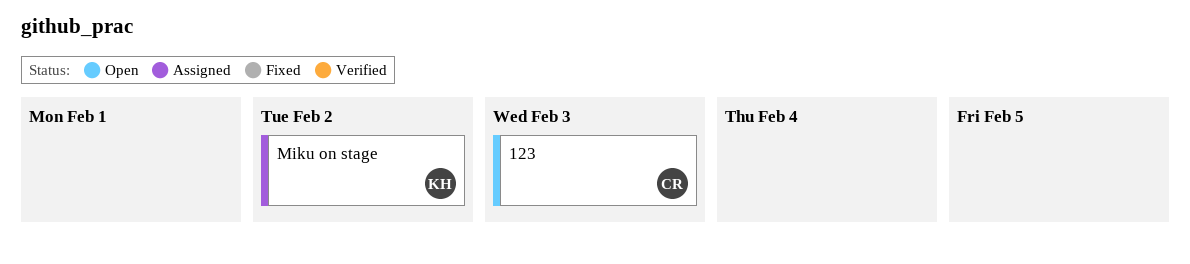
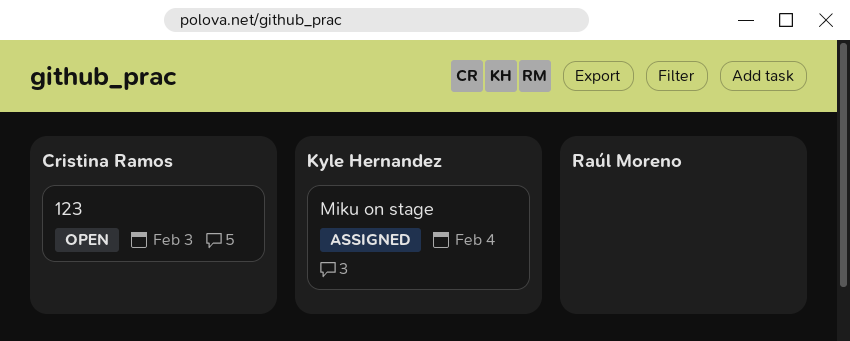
Miku on stage, due: Feb 2 -> Feb 4

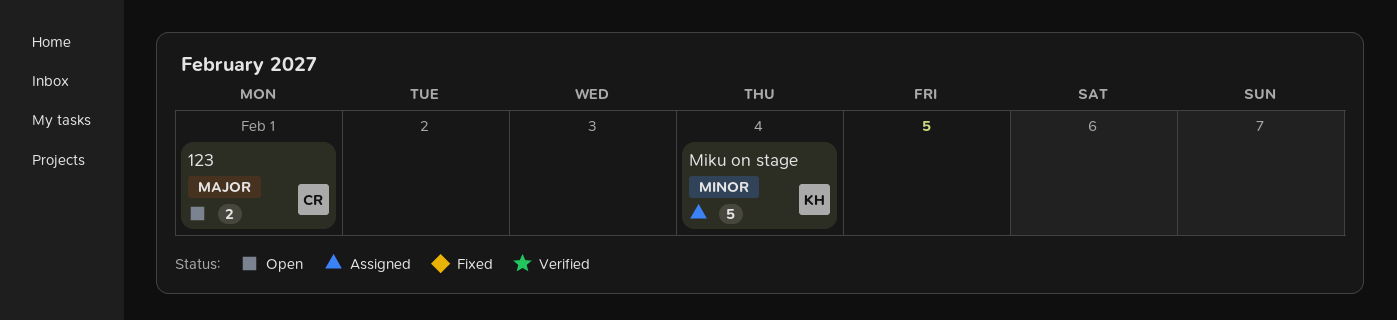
123, due: Feb 3 -> Feb 1

